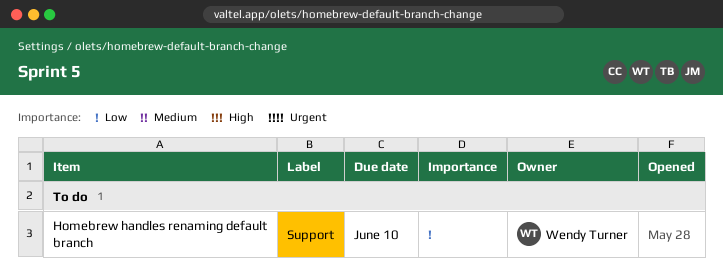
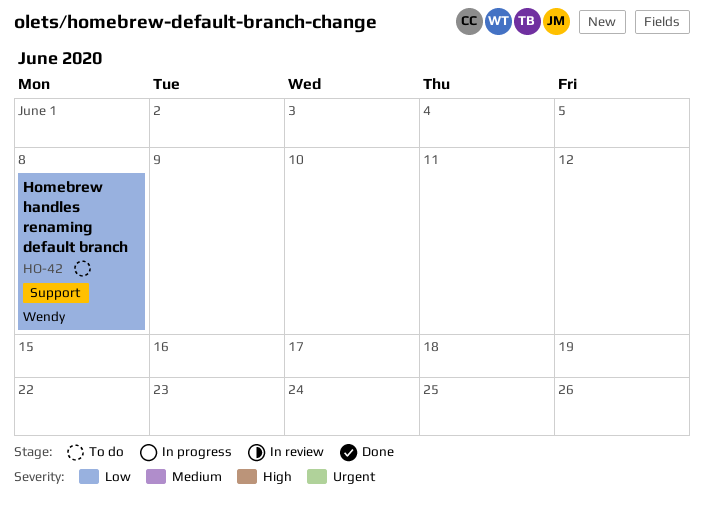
Homebrew handles renaming default branch, due: Jun 10 -> Jun 8

